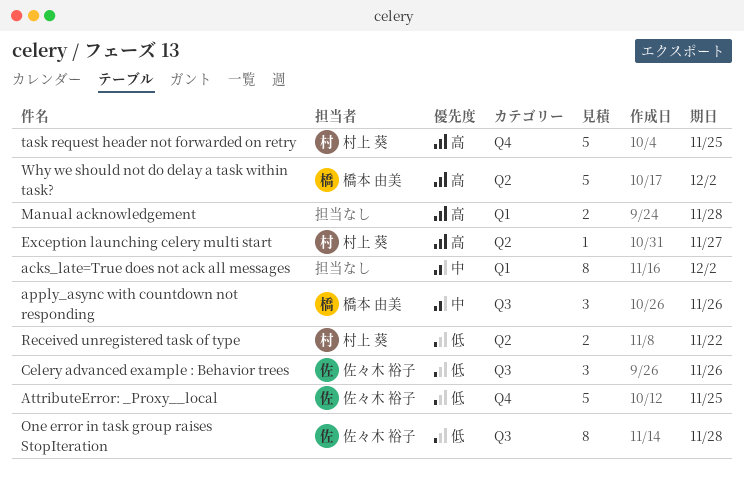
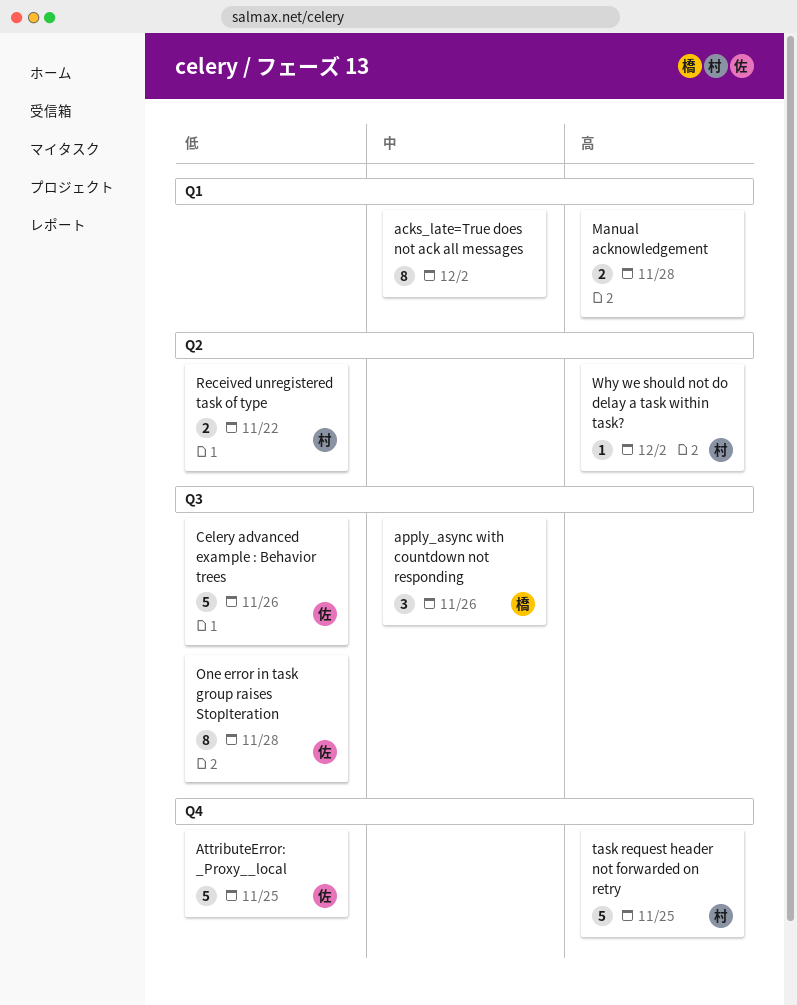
Celery advanced example : Behavior trees, estimate: 3 -> 5
Exception launching celery multi start: present -> none
Why we should not do delay a task within task?, owner: 橋本 由美 -> 村上 葵
Why we should not do delay a task within task?, estimate: 5 -> 1

